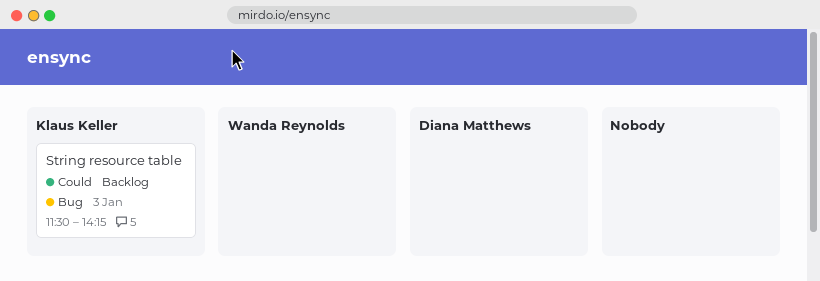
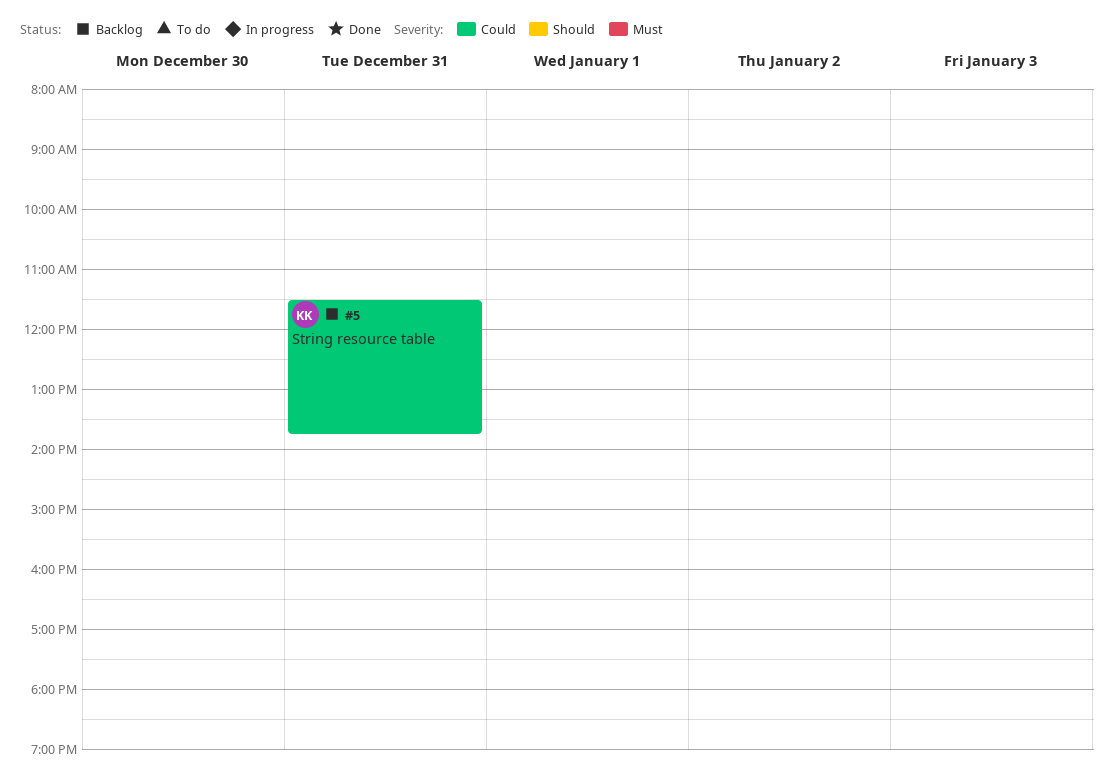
String resource table, day: Jan 3 -> Dec 31
String resource table, ends: 14:15 -> 13:45

